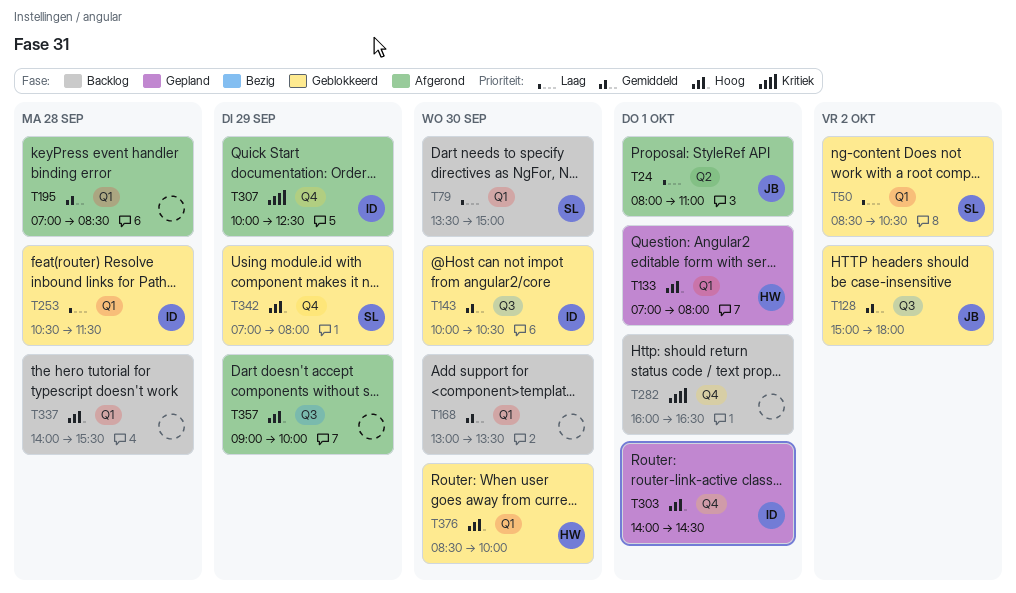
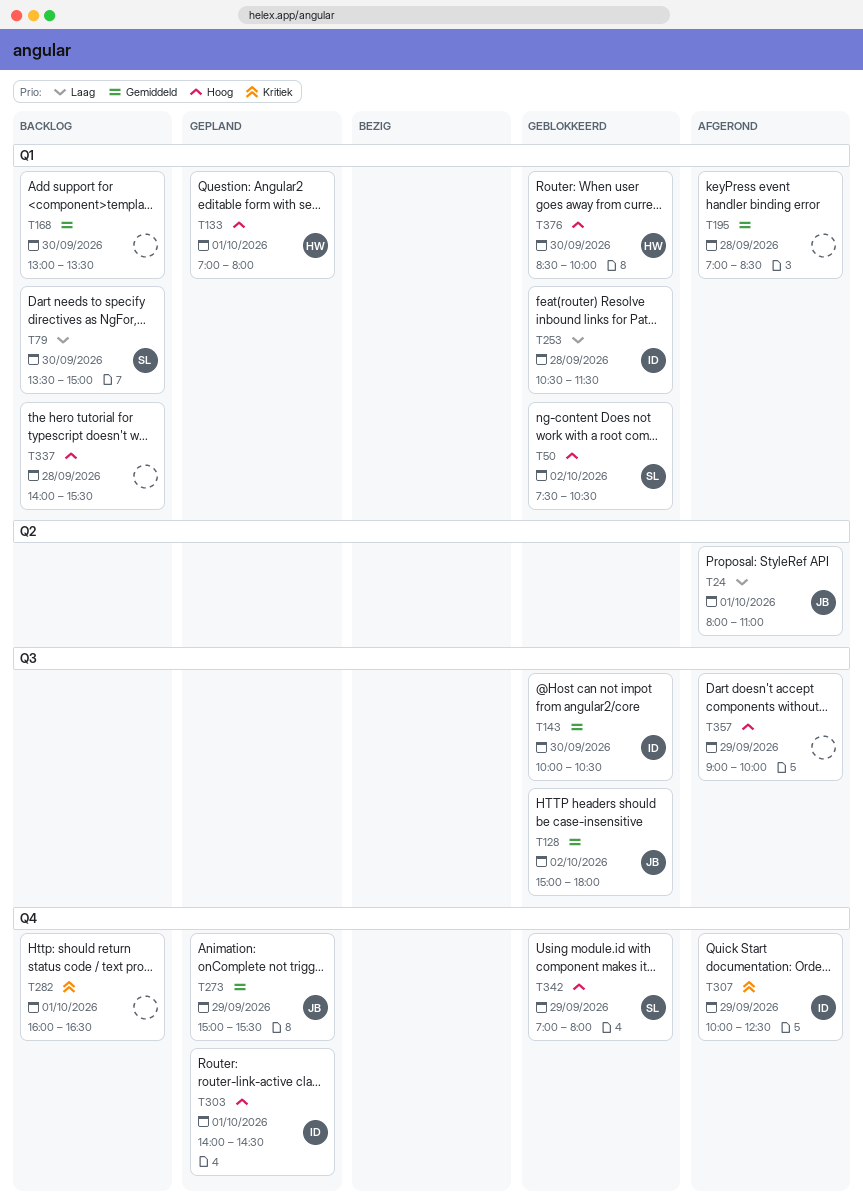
T50, priority: Laag -> Hoog
T50, begins: 08:30 -> 07:30
T273: none -> present

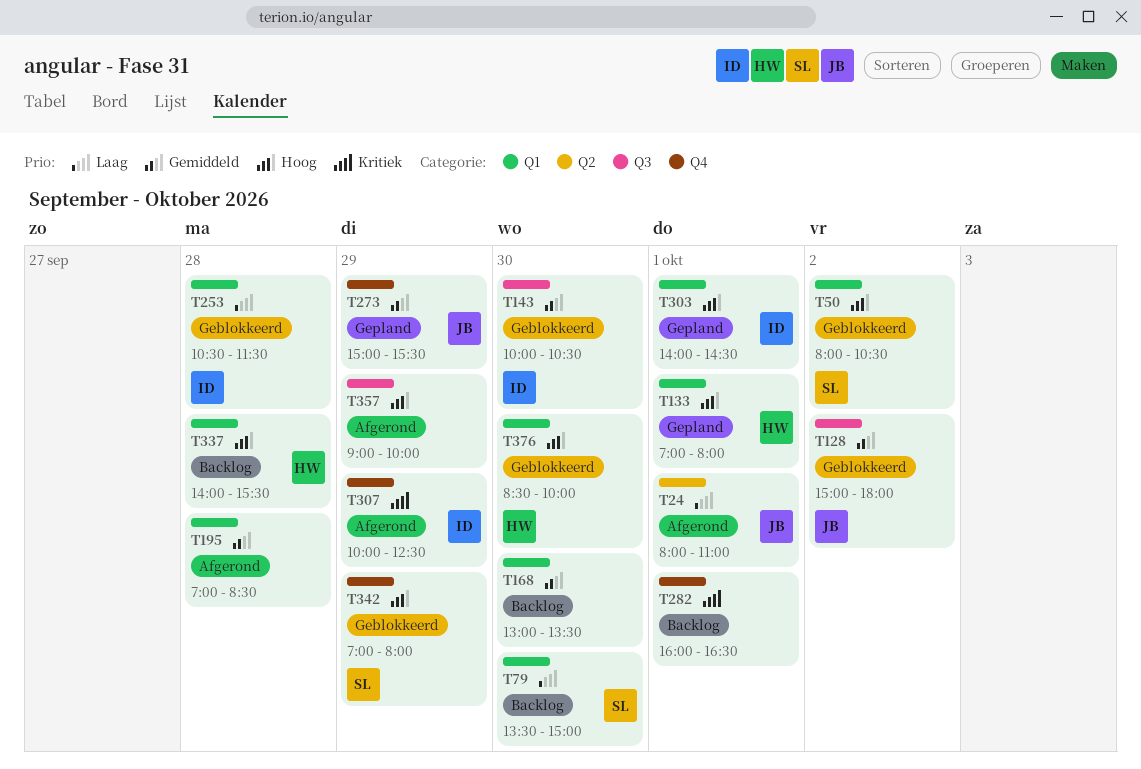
T50, begins: 07:30 -> 08:00
T303, label: Q4 -> Q1
T337, owner: none -> HW

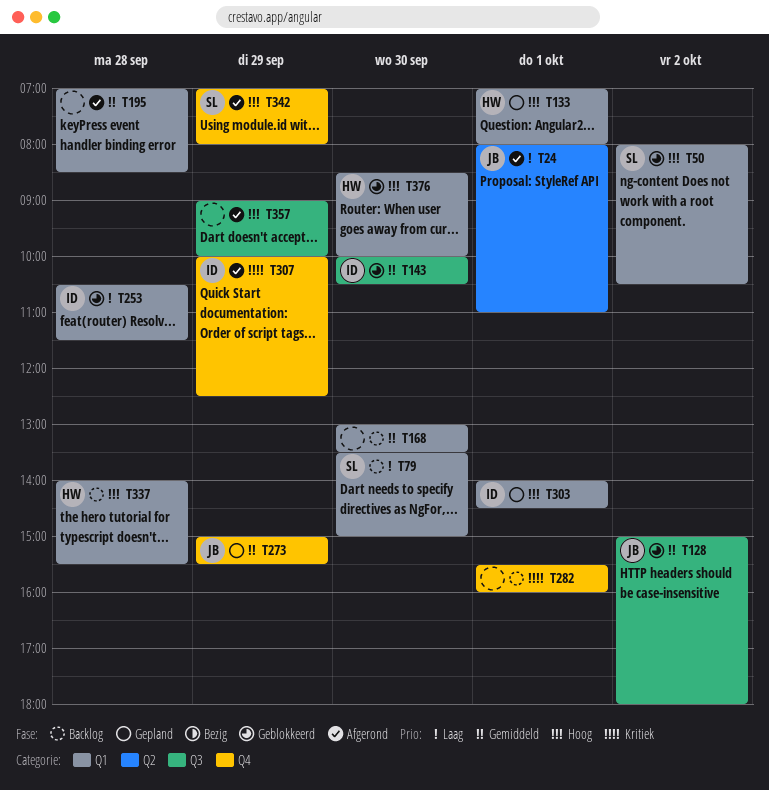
T282, begins: 16:00 -> 15:30
T282, ends: 16:30 -> 16:00
T342, status: Geblokkeerd -> Afgerond

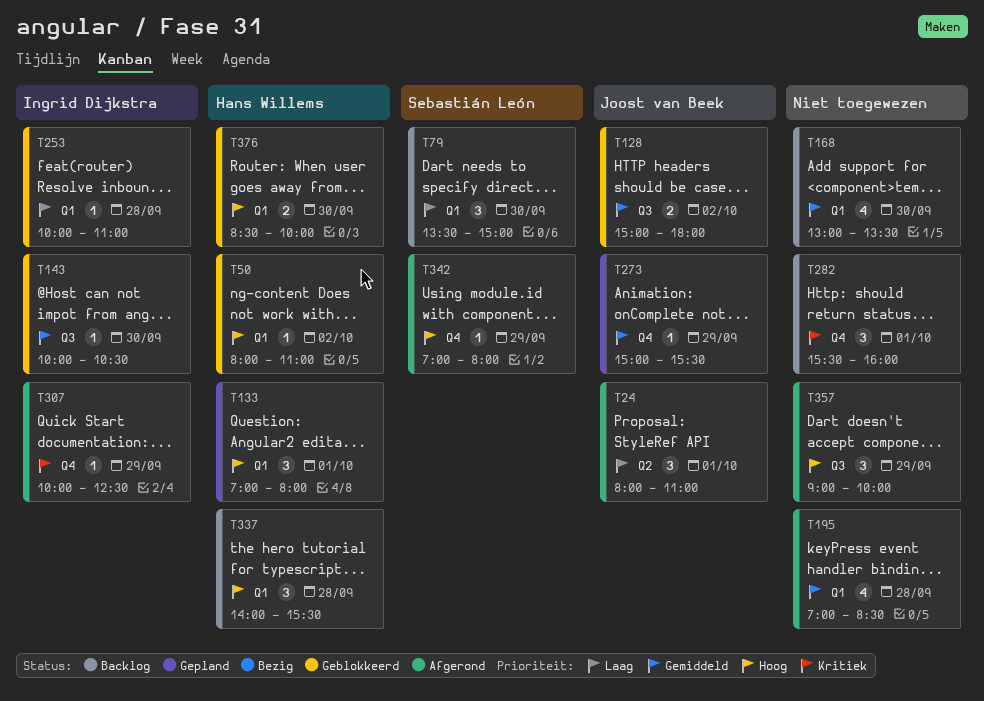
T50, owner: Sebastián León -> Hans Willems
T50, ends: 10:30 -> 11:00
T253, begins: 10:30 -> 10:00
T253, ends: 11:30 -> 11:00
T303: present -> none

